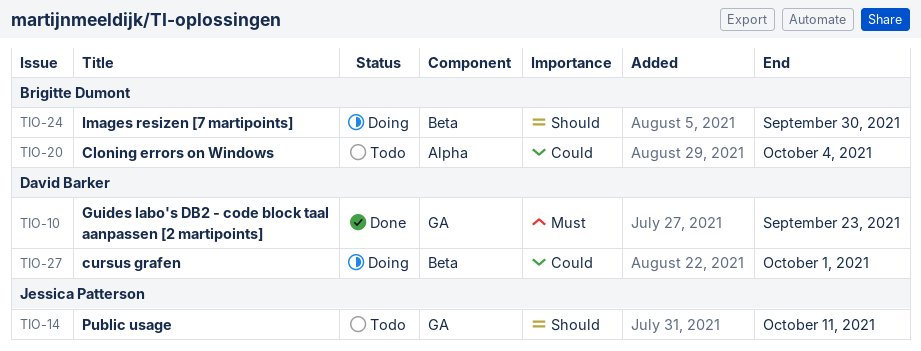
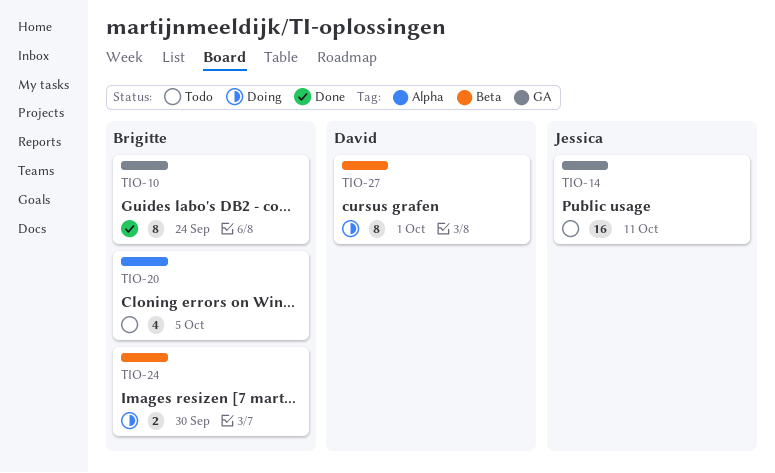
TIO-10, owner: David Barker -> Brigitte Dumont
TIO-10, due: Sep 23 -> Sep 24
TIO-20, due: Oct 4 -> Oct 5

